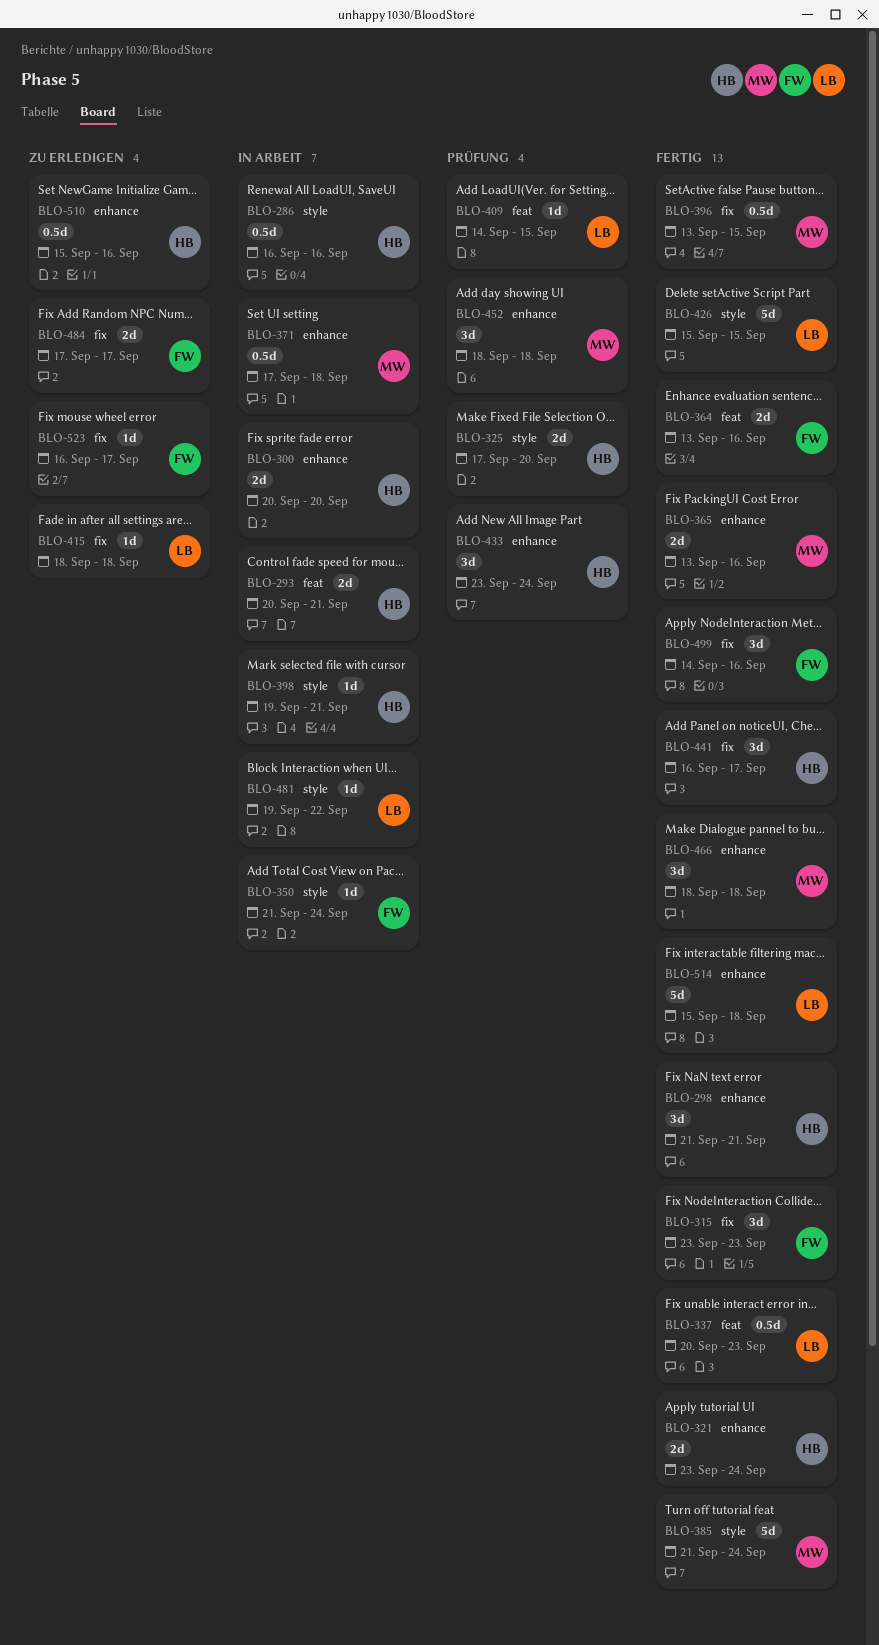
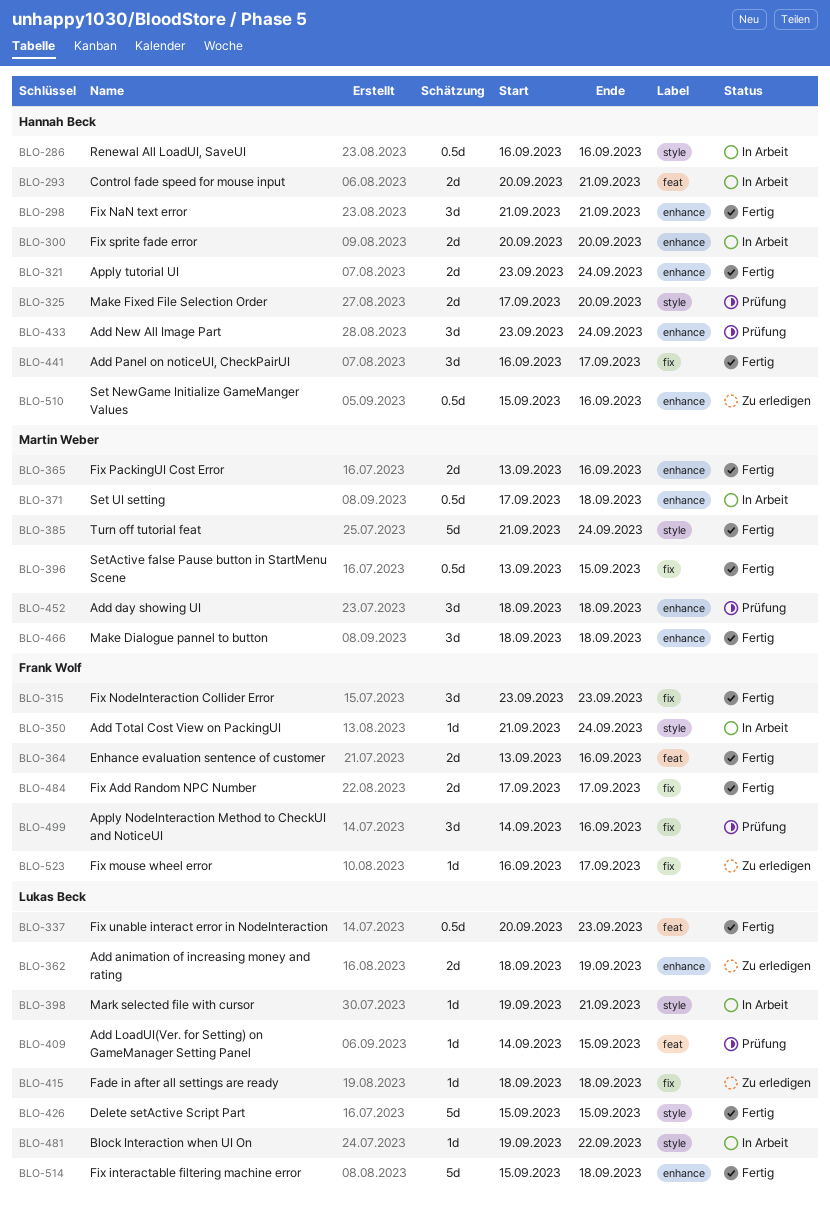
BLO-362: none -> present
BLO-398, owner: Hannah Beck -> Lukas Beck
BLO-484, status: Zu erledigen -> Fertig
BLO-499, status: Fertig -> Prüfung

